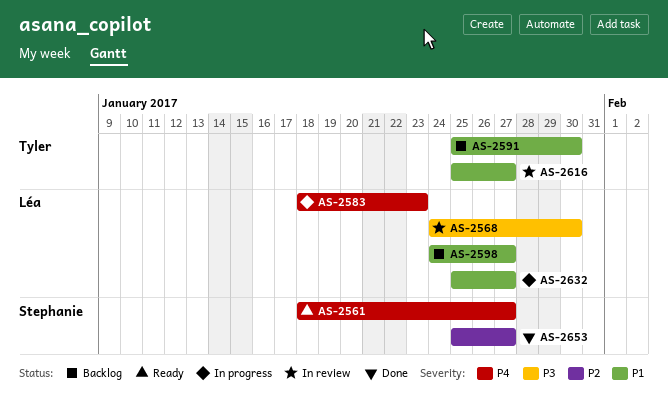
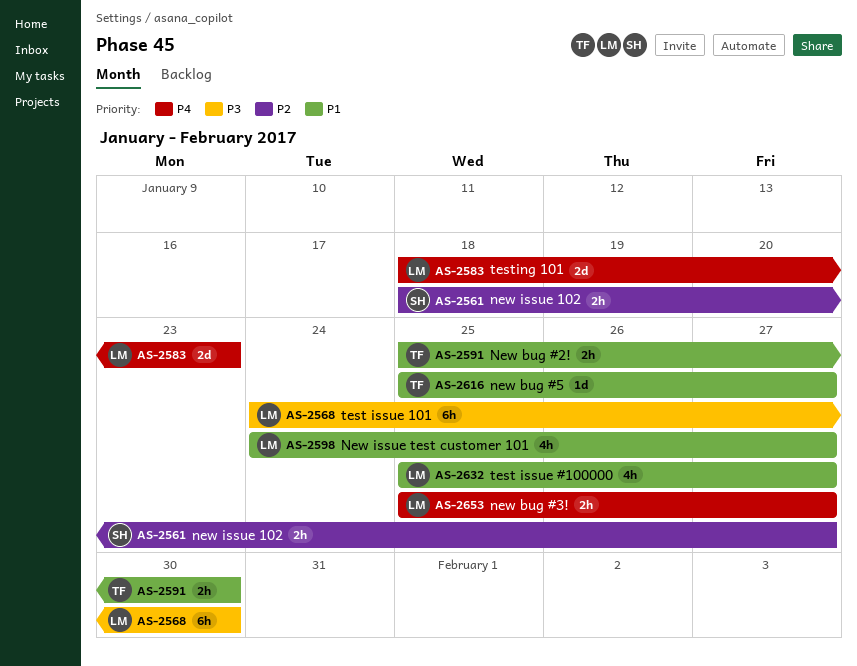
AS-2561, priority: P4 -> P2
AS-2653, owner: Stephanie -> Léa
AS-2653, priority: P2 -> P4

